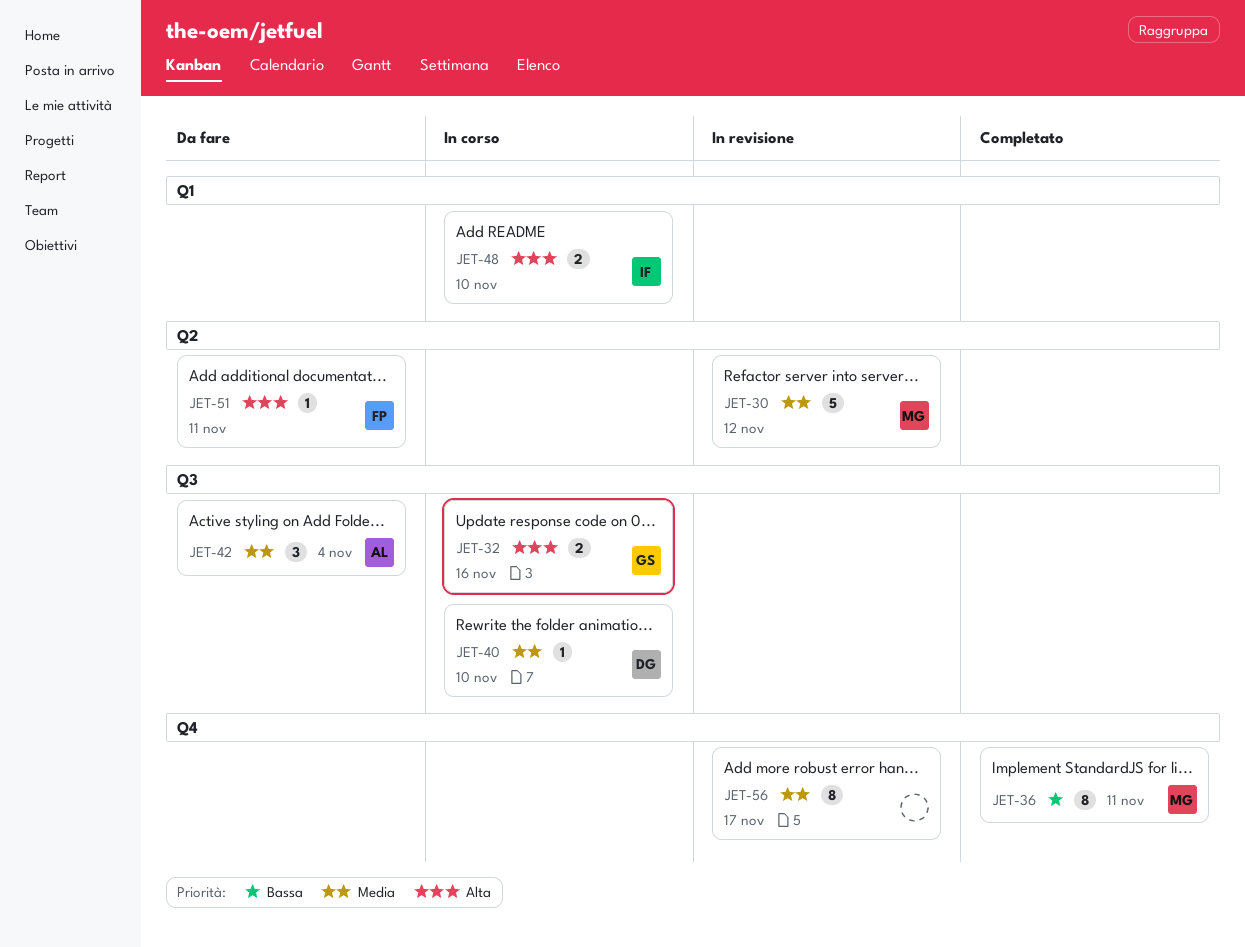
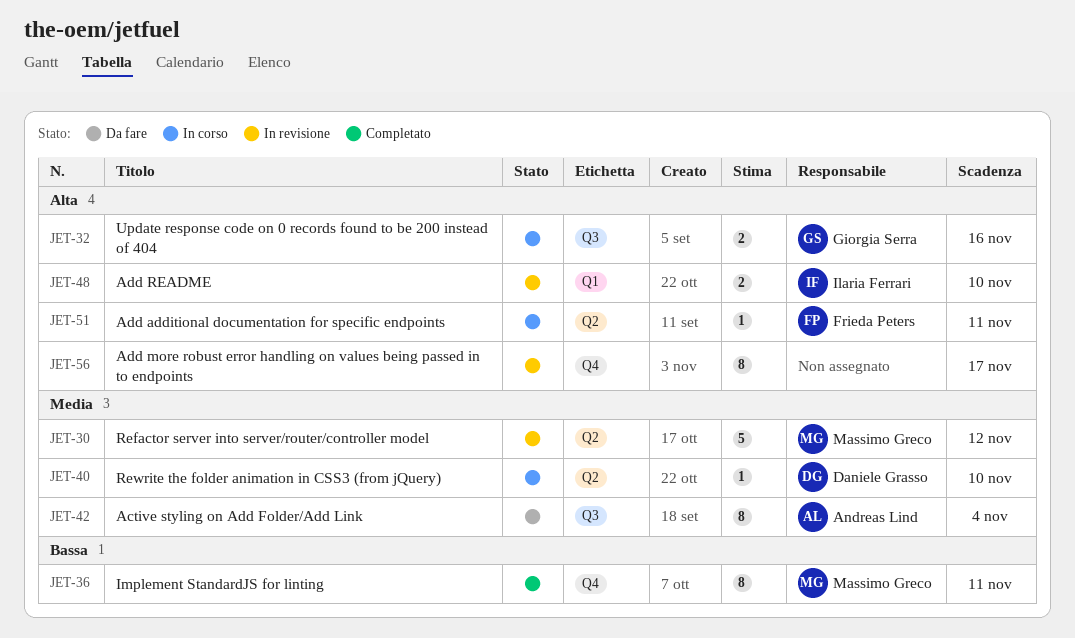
JET-40, label: Q3 -> Q2
JET-42, estimate: 3 -> 8
JET-48, status: In corso -> In revisione
JET-51, status: Da fare -> In corso
JET-56, priority: Media -> Alta

